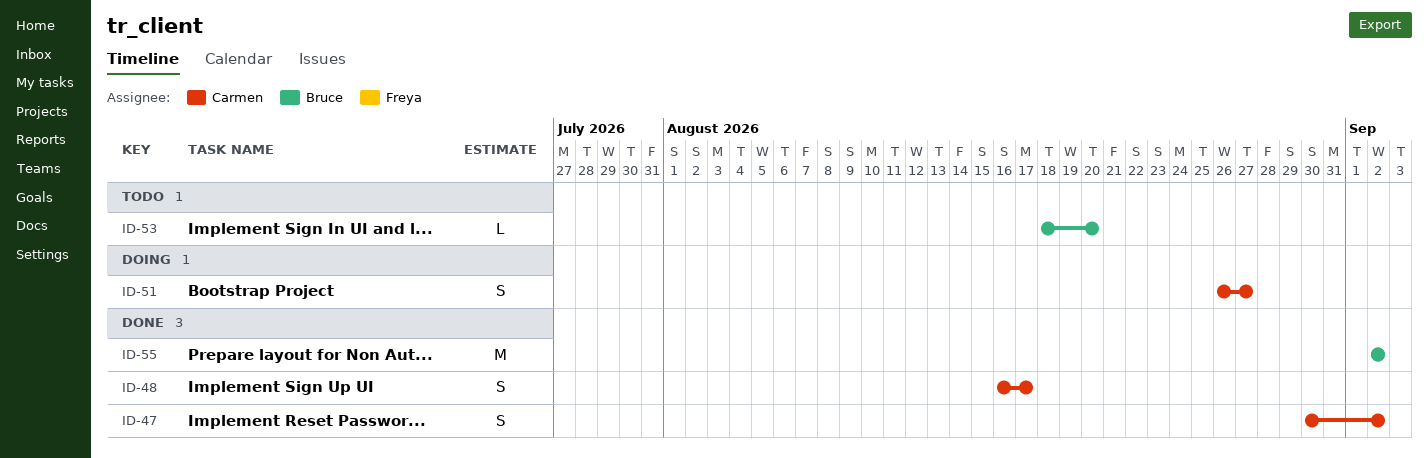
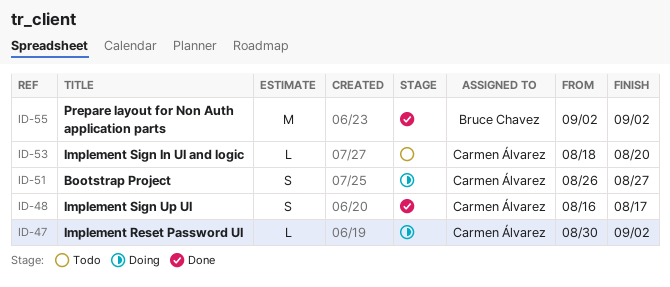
ID-47, status: Done -> Doing
ID-47, estimate: S -> L
ID-53, owner: Bruce Chavez -> Carmen Álvarez

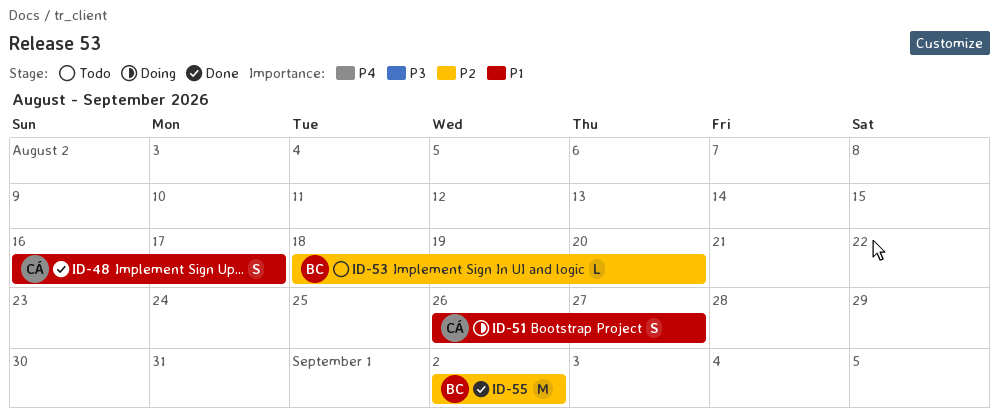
ID-47: present -> none
ID-53, owner: Carmen Álvarez -> Bruce Chavez

